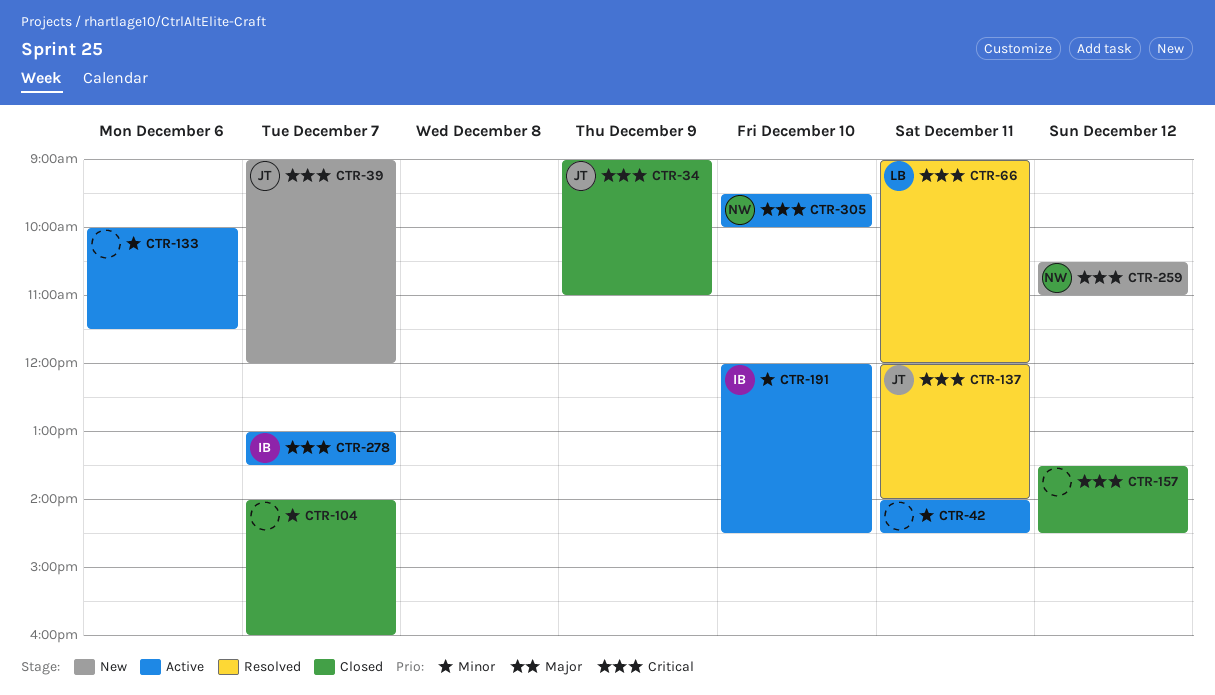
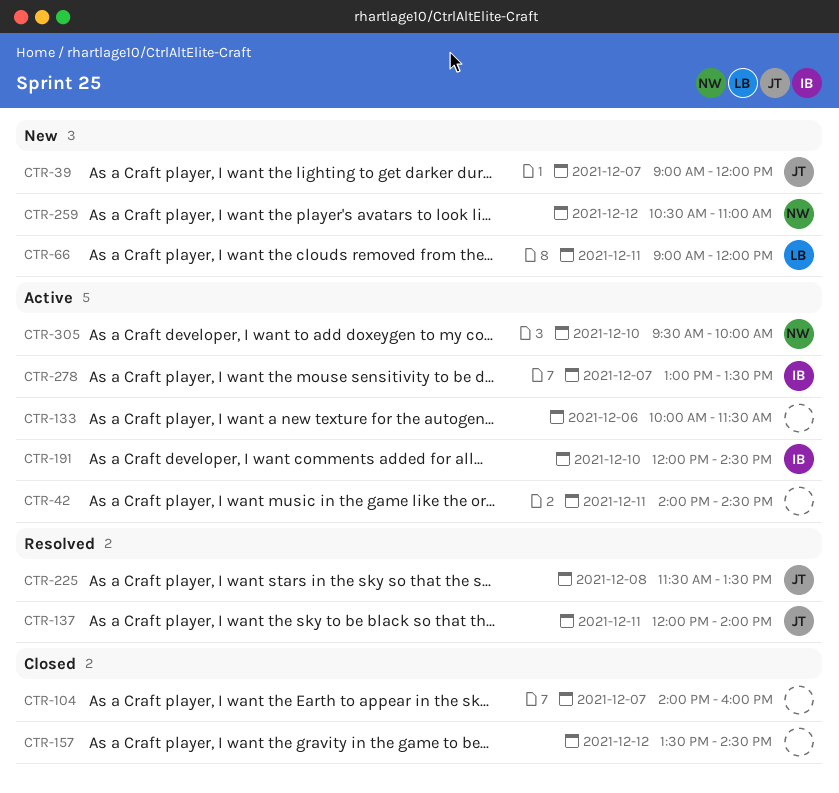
CTR-34: present -> none
CTR-66, status: Resolved -> New
CTR-225: none -> present

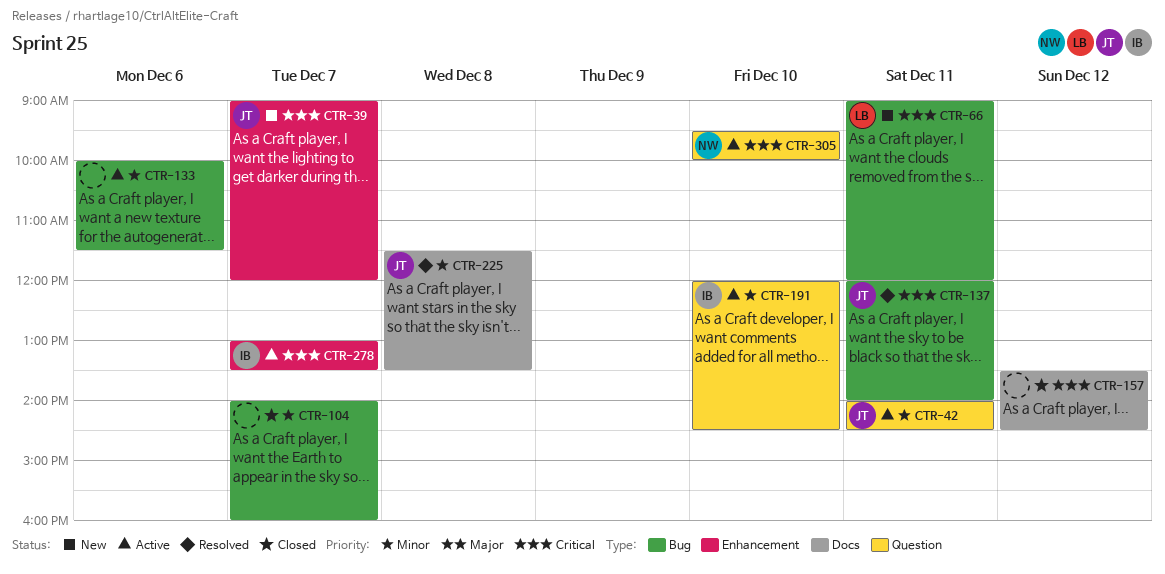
CTR-42, owner: none -> JT
CTR-259: present -> none

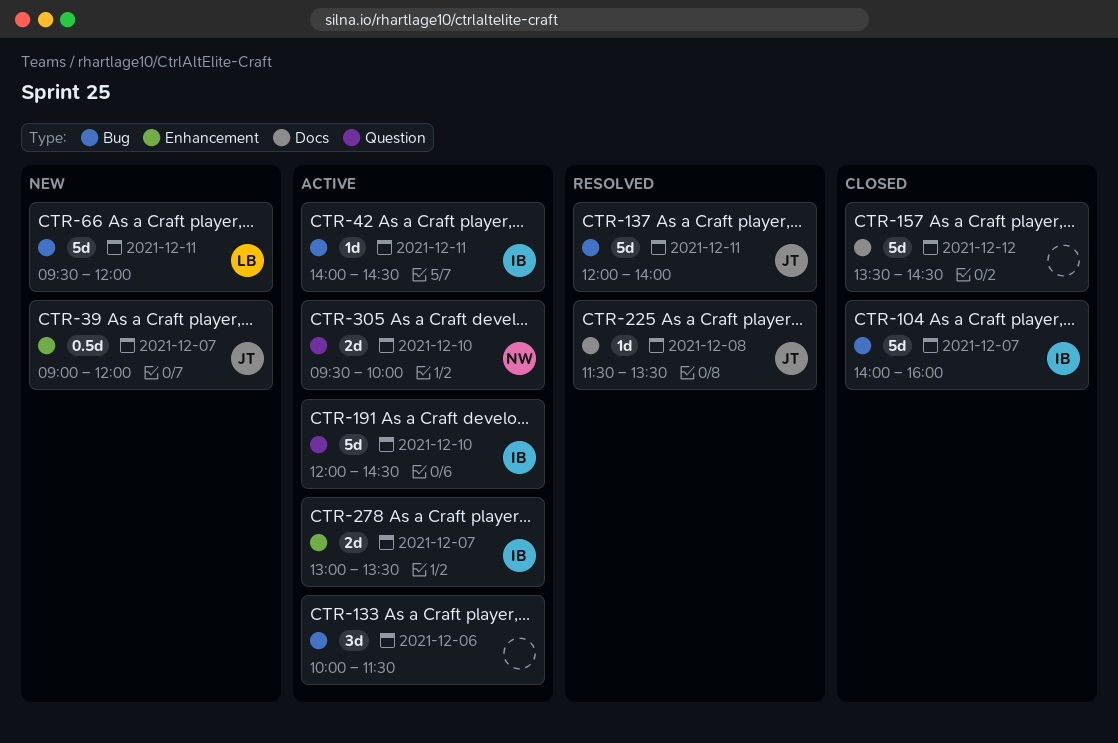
CTR-42, owner: JT -> IB
CTR-42, label: Question -> Bug
CTR-66, begins: 09:00 -> 09:30
CTR-104, owner: none -> IB

